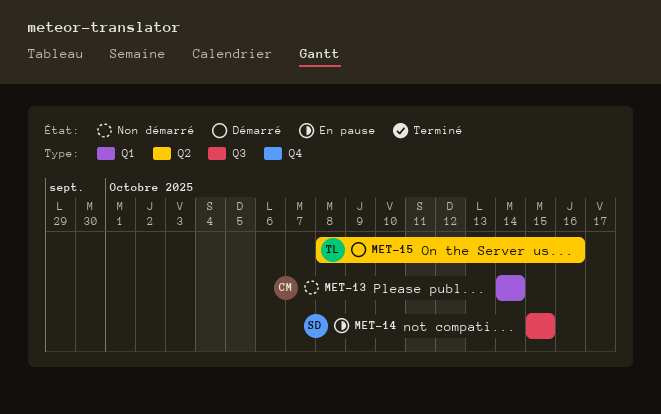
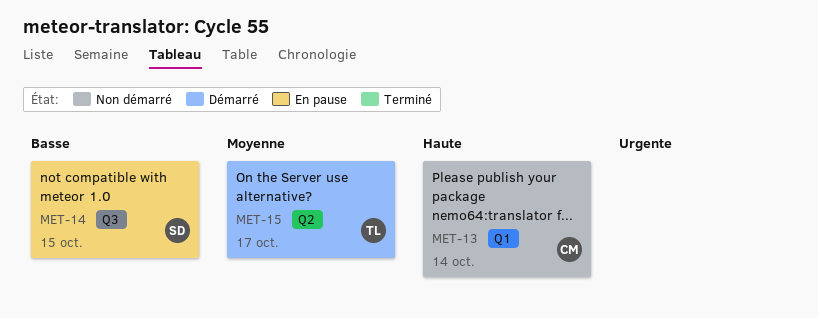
MET-15, due: Oct 16 -> Oct 17

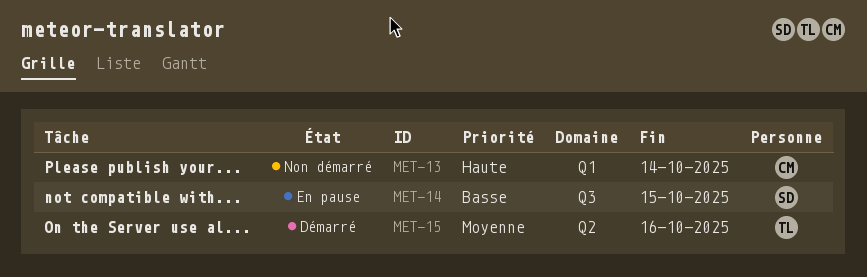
MET-15, due: Oct 17 -> Oct 16

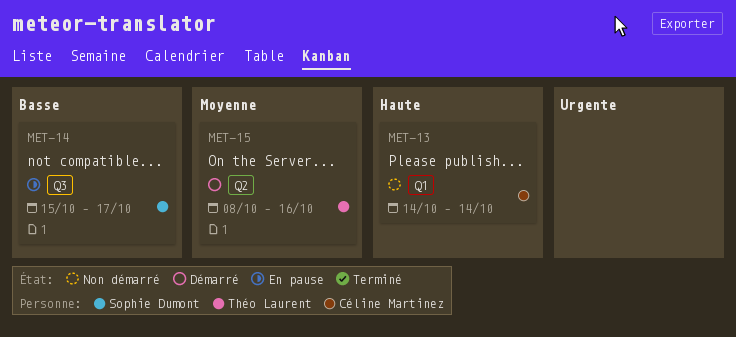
MET-14, due: Oct 15 -> Oct 17

